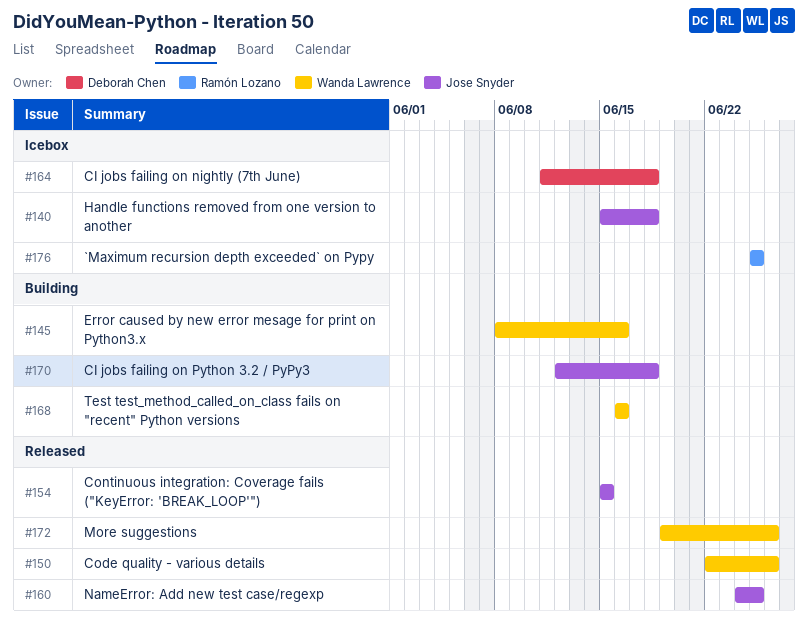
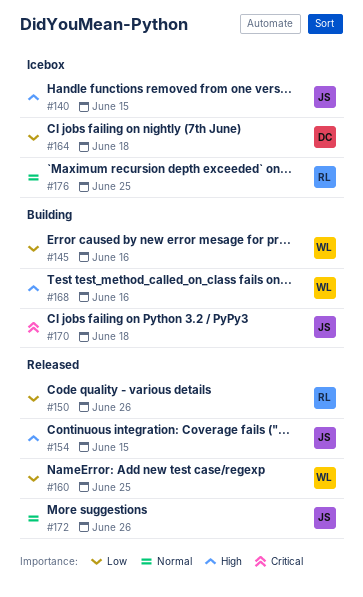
#140, due: Jun 18 -> Jun 15
#150, owner: Wanda Lawrence -> Ramón Lozano
#160, owner: Jose Snyder -> Wanda Lawrence
#172, owner: Wanda Lawrence -> Jose Snyder

